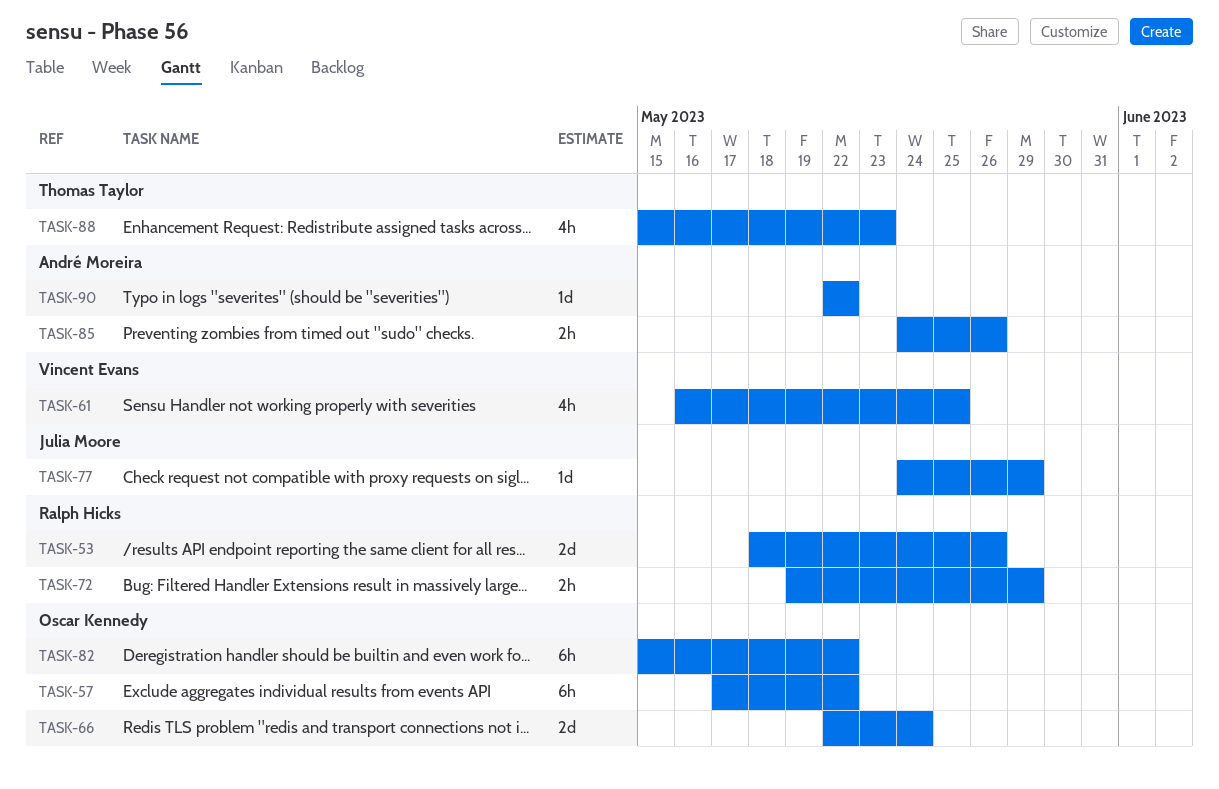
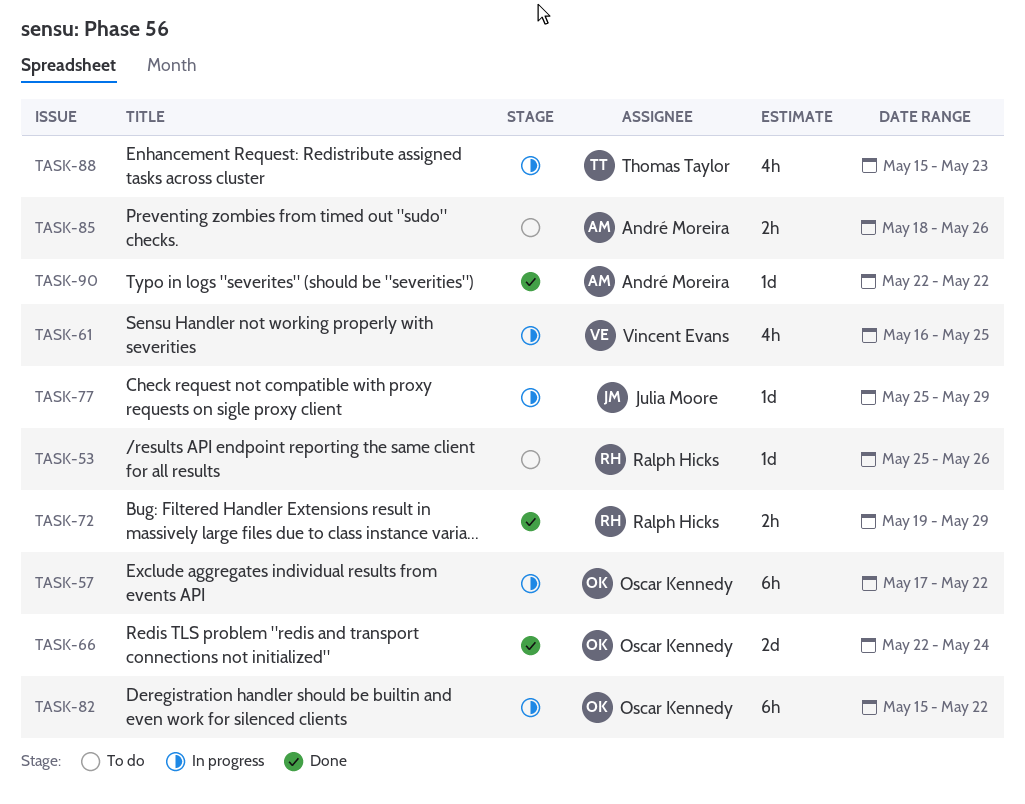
TASK-53, estimate: 2d -> 1d
TASK-53, start: May 18 -> May 25
TASK-77, start: May 24 -> May 25
TASK-85, start: May 24 -> May 18

